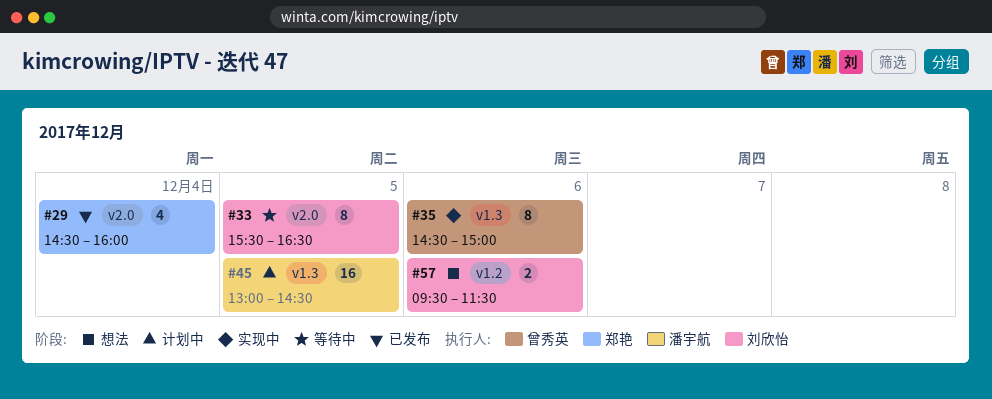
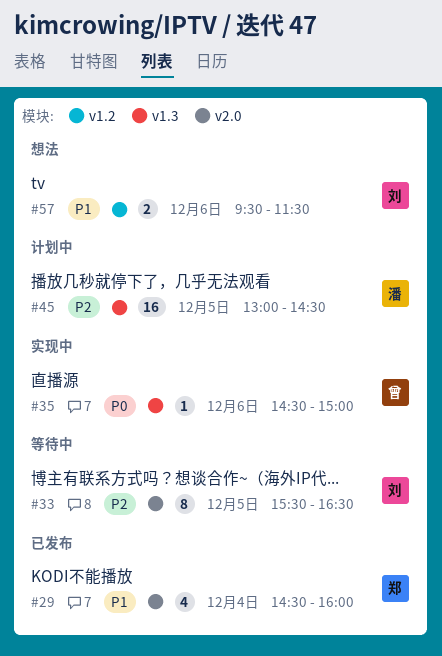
#35, estimate: 8 -> 1

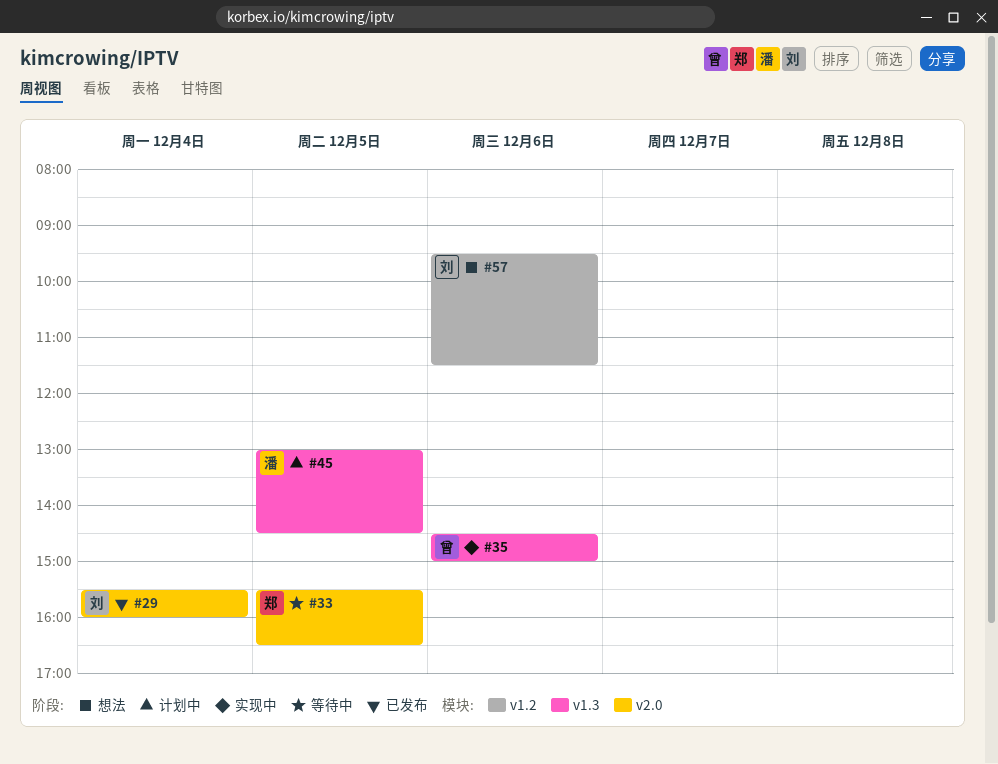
#29, owner: 郑 -> 刘
#29, begins: 14:30 -> 15:30
#33, owner: 刘 -> 郑

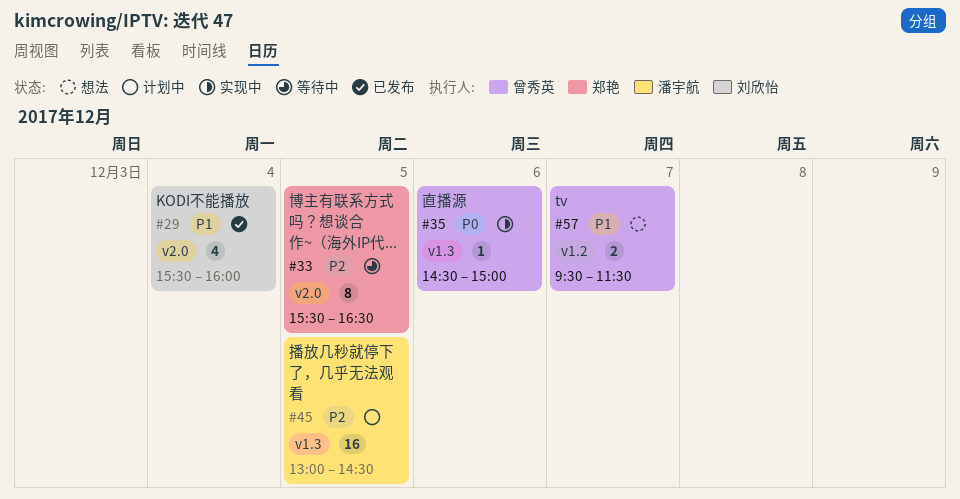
#57, owner: 刘欣怡 -> 曾秀英
#57, day: Dec 6 -> Dec 7

